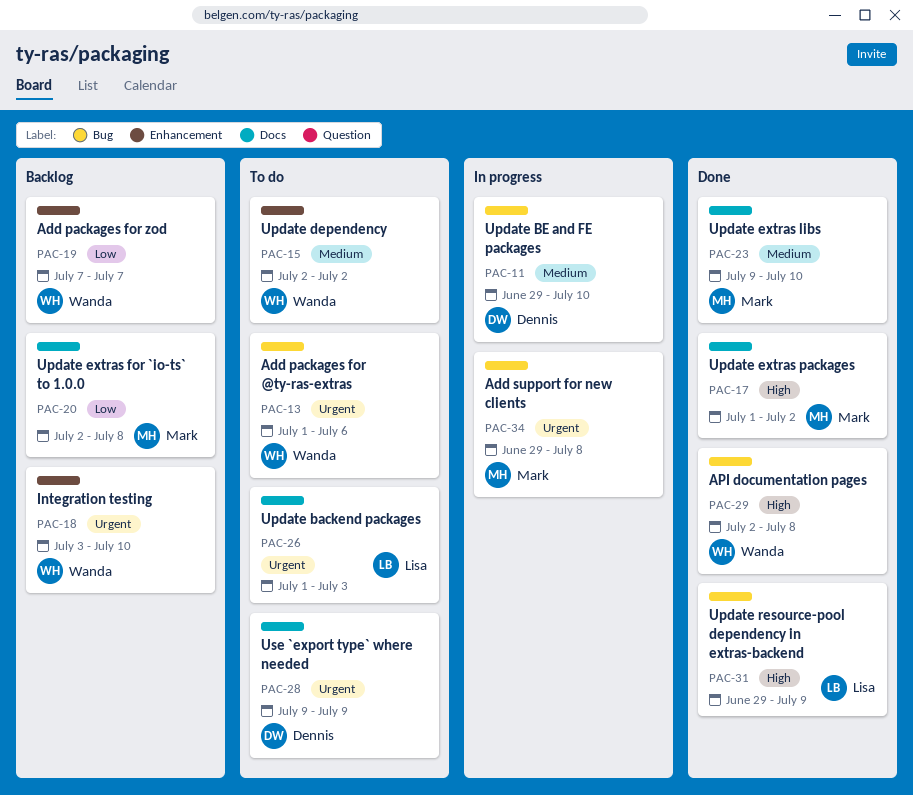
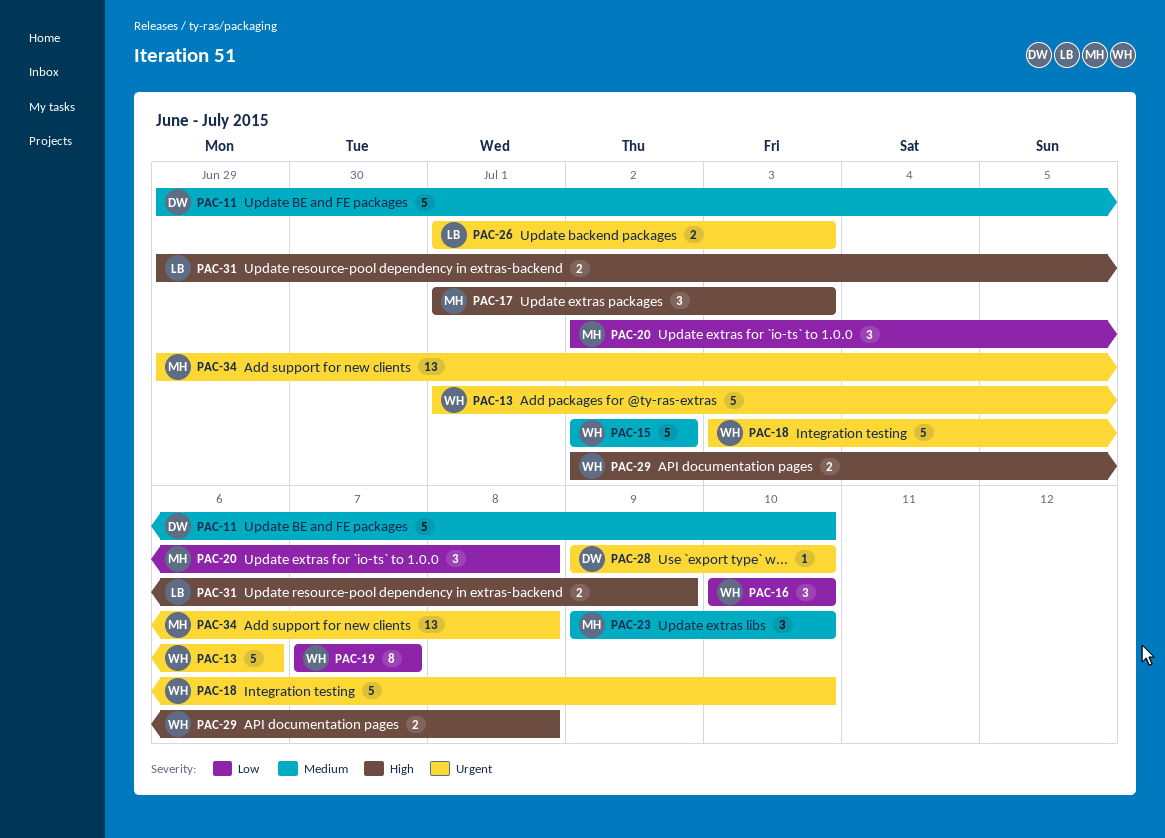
PAC-16: none -> present
PAC-17, due: Jul 2 -> Jul 3
PAC-28, due: Jul 9 -> Jul 10

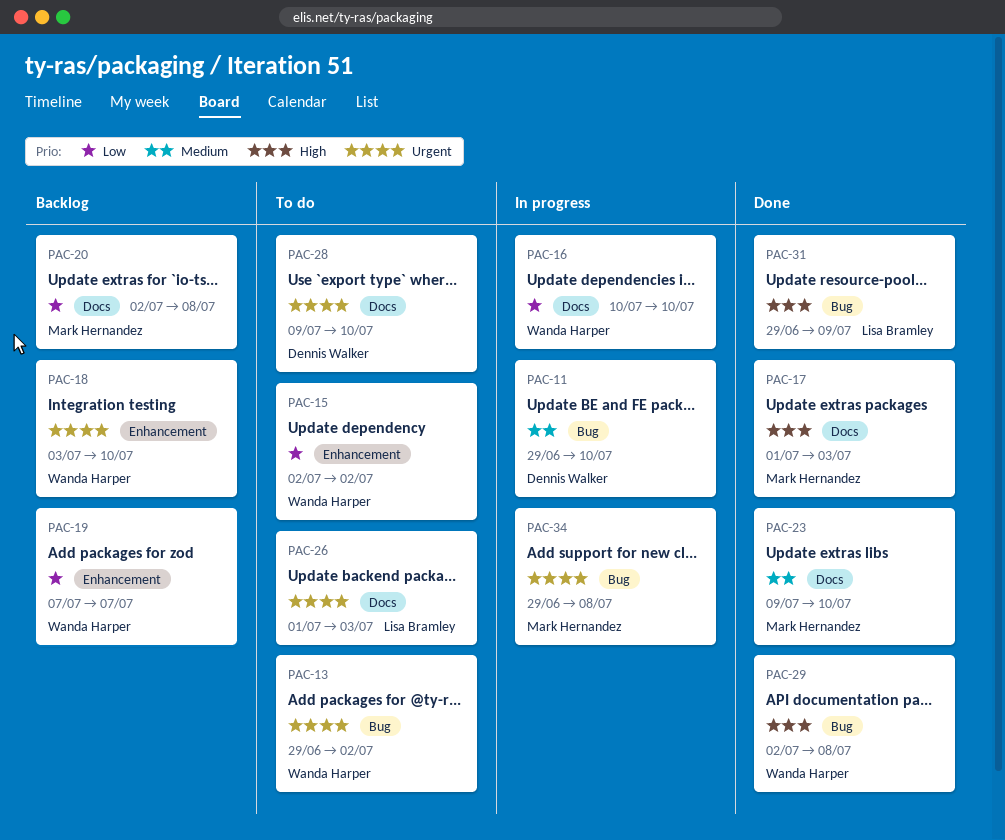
PAC-13, start: Jul 1 -> Jun 29
PAC-13, due: Jul 6 -> Jul 2
PAC-15, priority: Medium -> Low

